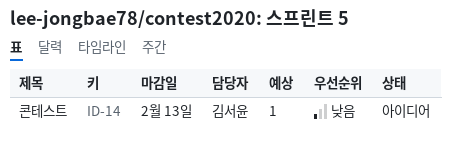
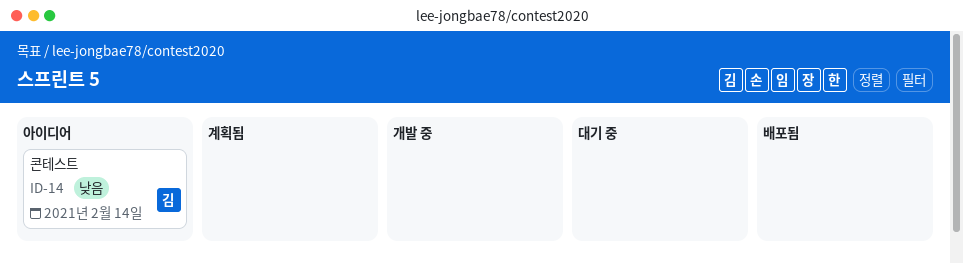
ID-14, due: Feb 13 -> Feb 14

